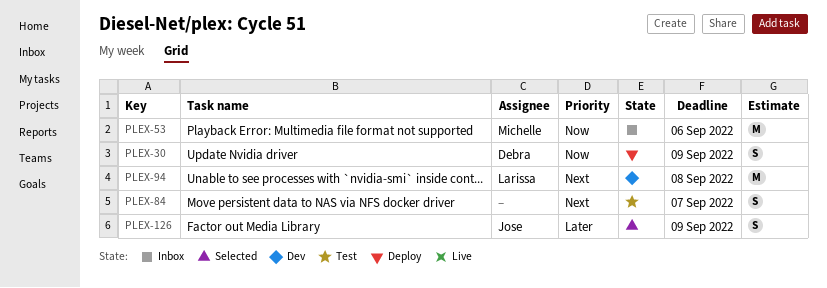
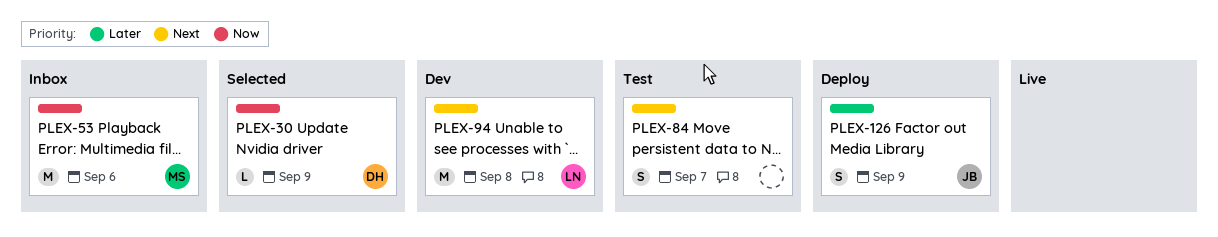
PLEX-30, status: Deploy -> Selected
PLEX-30, estimate: S -> L
PLEX-126, status: Selected -> Deploy

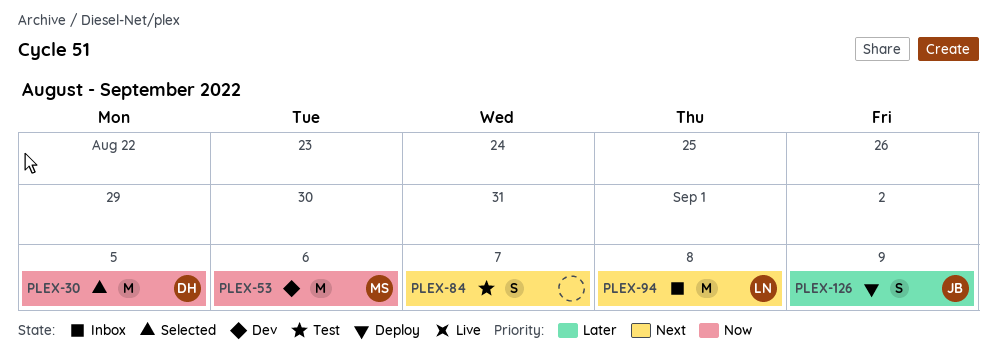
PLEX-30, estimate: L -> M
PLEX-30, due: Sep 9 -> Sep 5
PLEX-53, status: Inbox -> Dev
PLEX-94, status: Dev -> Inbox

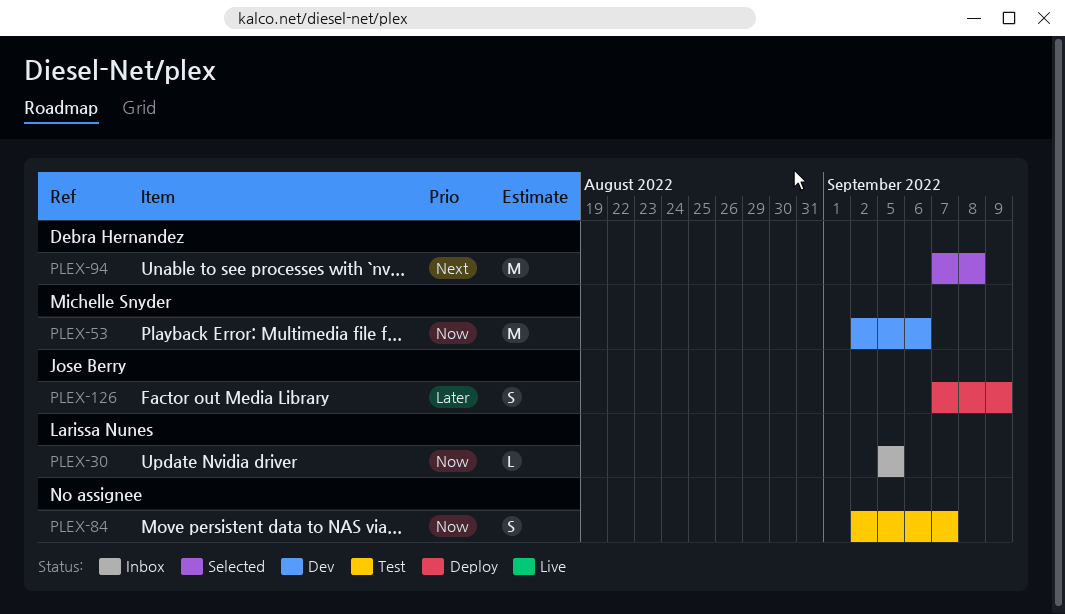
PLEX-30, status: Selected -> Inbox
PLEX-30, owner: Debra Hernandez -> Larissa Nunes
PLEX-30, estimate: M -> L
PLEX-84, priority: Next -> Now
PLEX-94, status: Inbox -> Selected
PLEX-94, owner: Larissa Nunes -> Debra Hernandez

